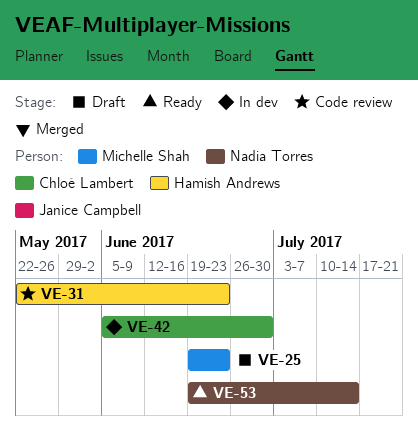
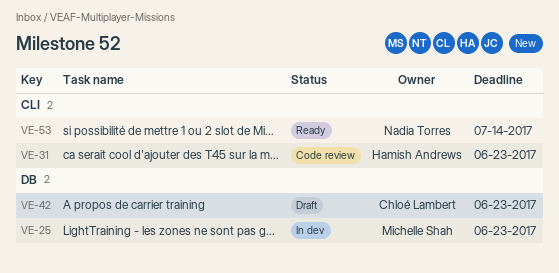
VE-25, status: Draft -> In dev
VE-42, status: In dev -> Draft
VE-42, due: Jun 30 -> Jun 23

